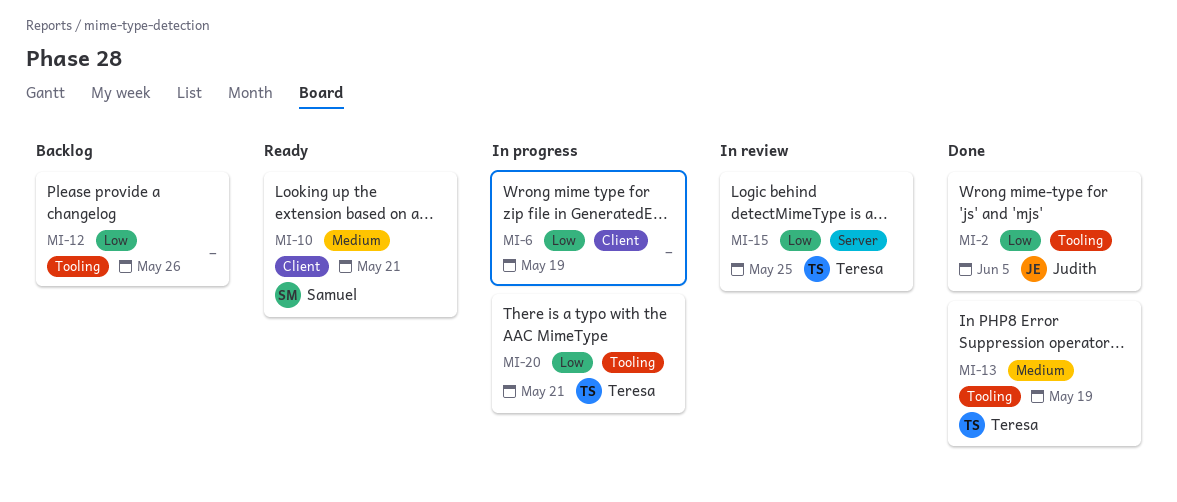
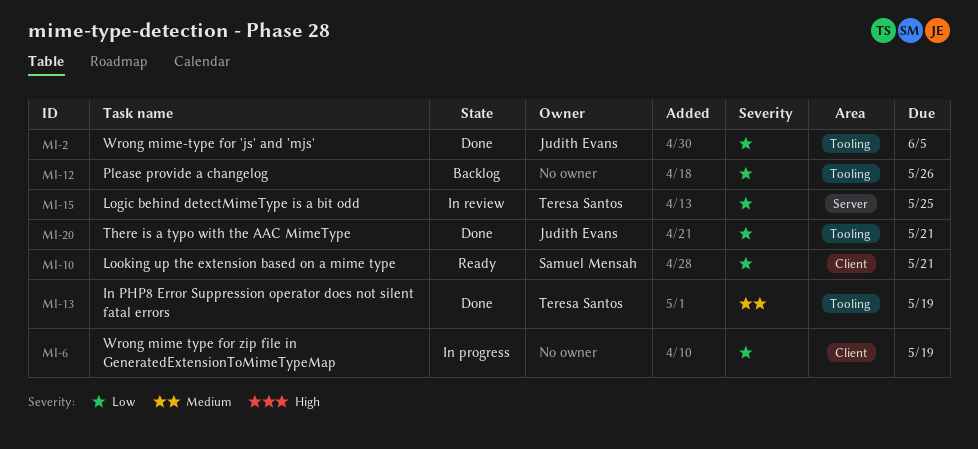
MI-10, priority: Medium -> Low
MI-20, status: In progress -> Done
MI-20, owner: Teresa Santos -> Judith Evans

